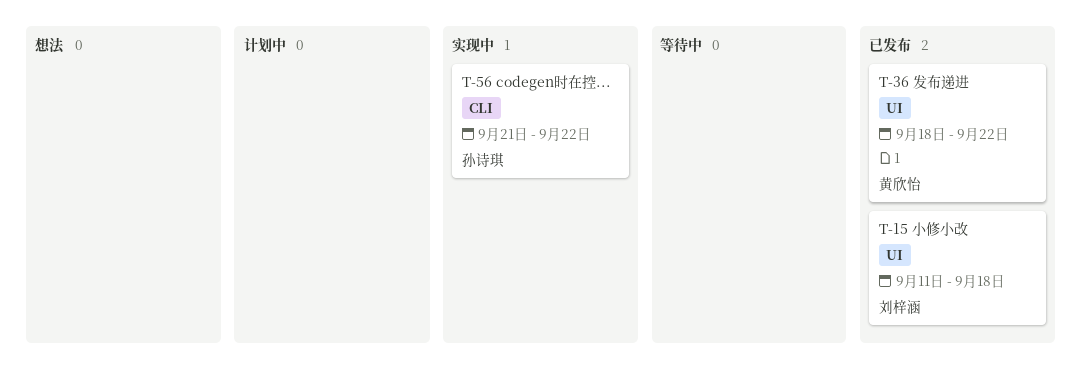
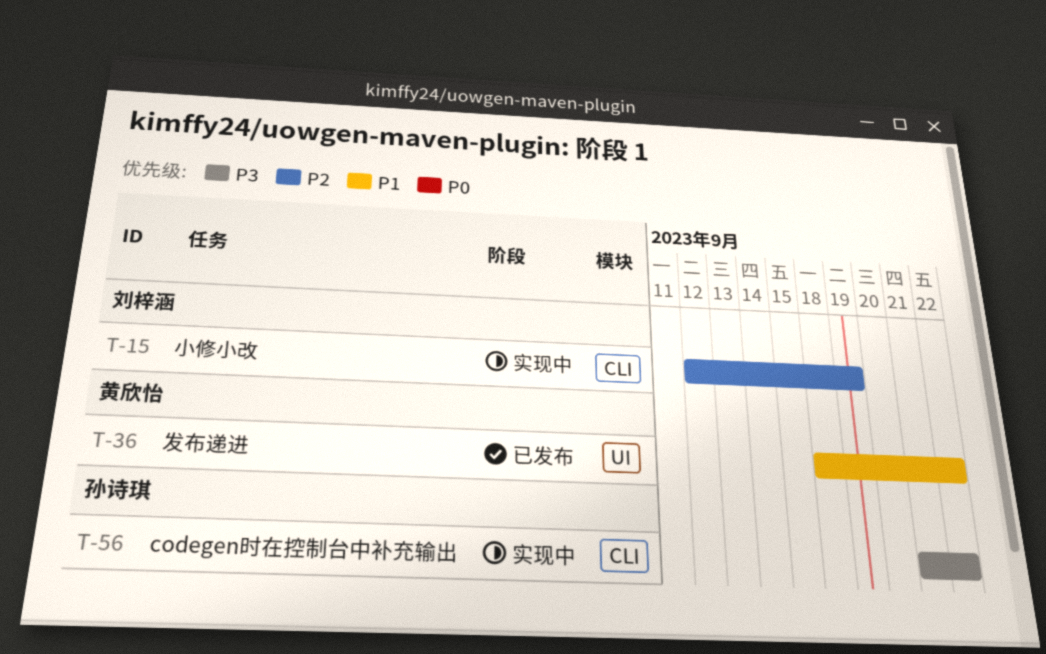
T-15, status: 已发布 -> 实现中
T-15, label: UI -> CLI
T-15, start: Sep 11 -> Sep 12
T-15, due: Sep 18 -> Sep 19

